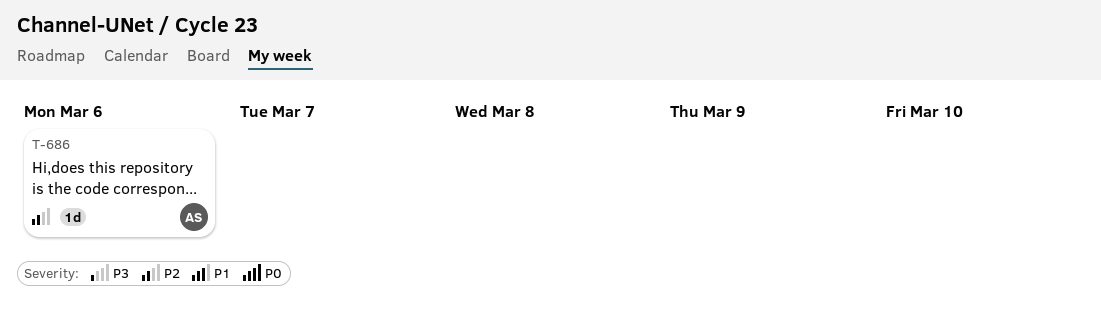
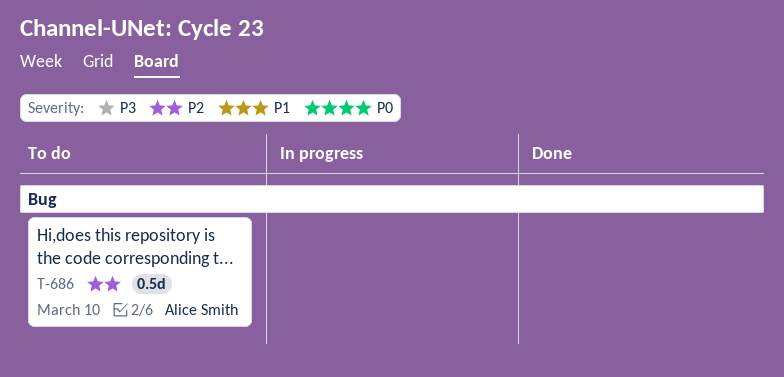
T-686, estimate: 1d -> 0.5d
T-686, due: Mar 6 -> Mar 10

